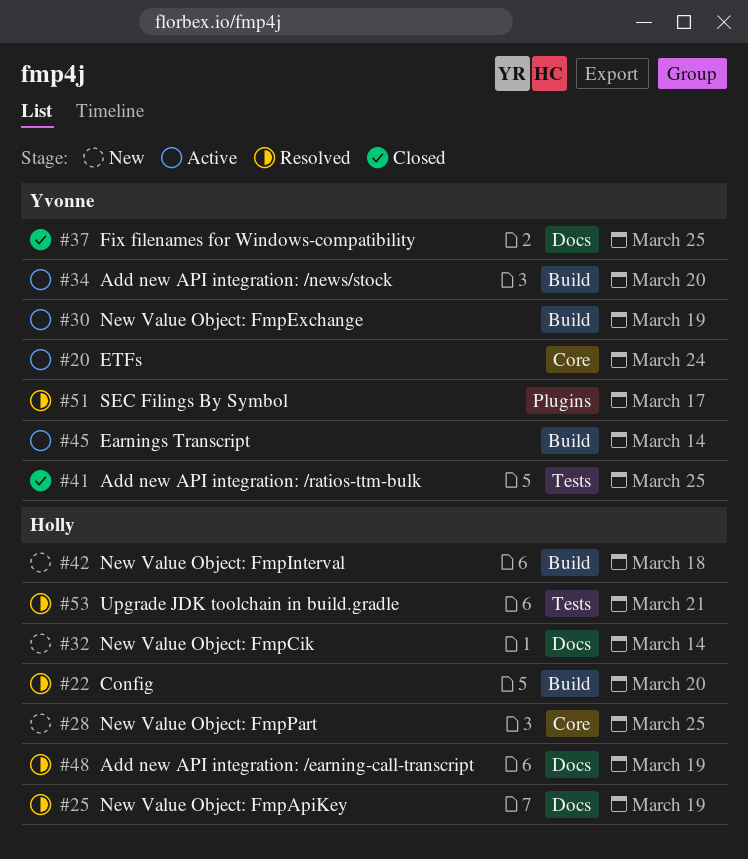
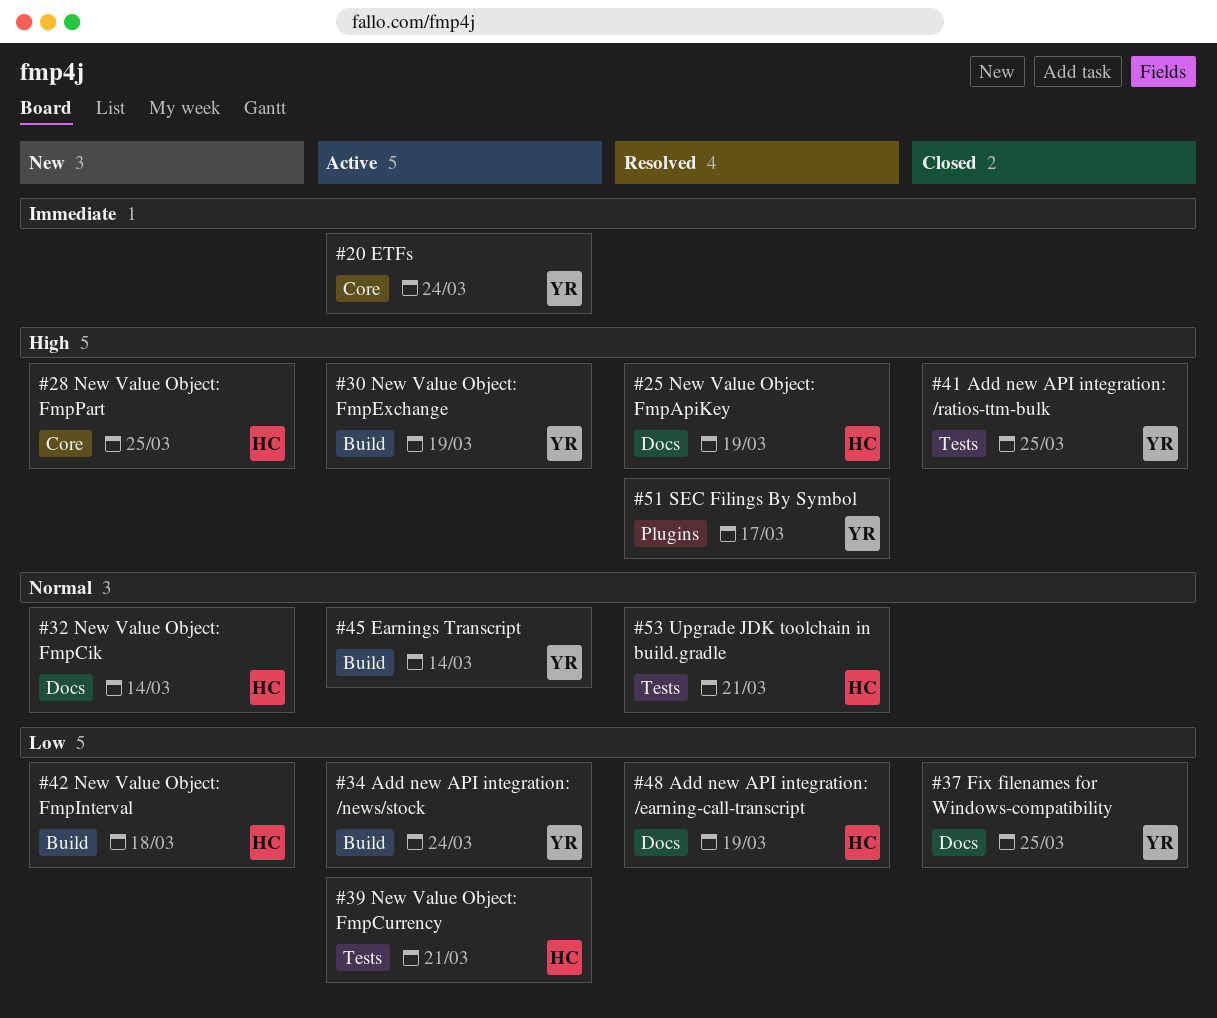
#22: present -> none
#34, due: Mar 20 -> Mar 24
#39: none -> present

